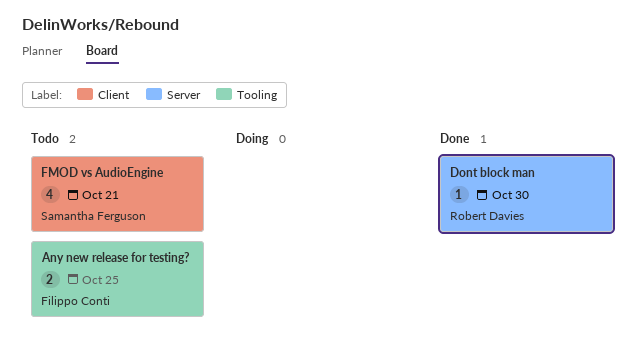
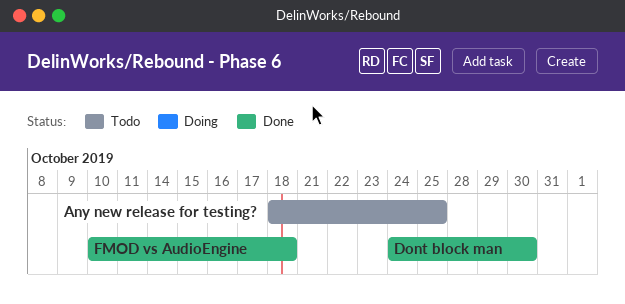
FMOD vs AudioEngine, status: Todo -> Done
FMOD vs AudioEngine, due: Oct 21 -> Oct 18

